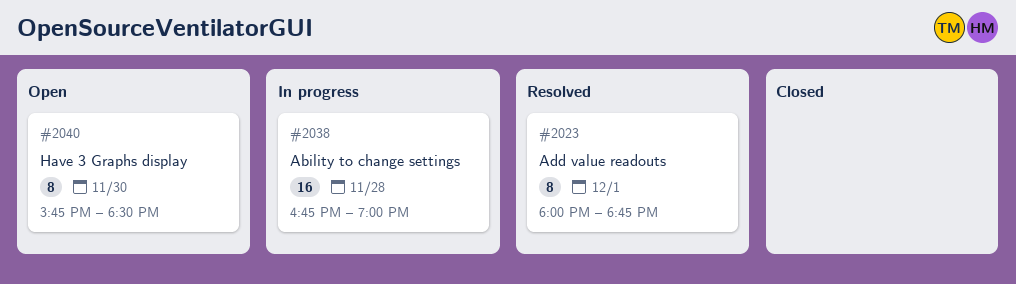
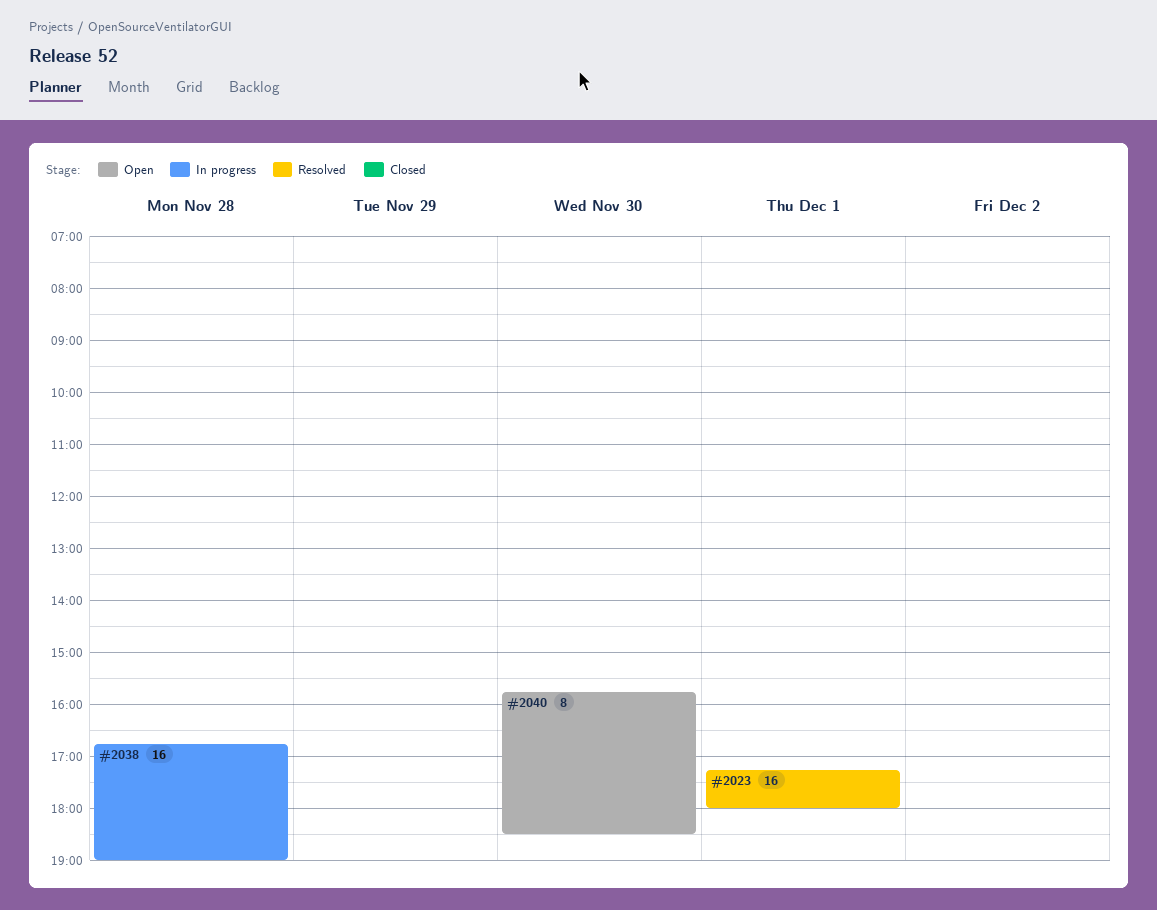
#2023, estimate: 8 -> 16
#2023, begins: 18:00 -> 17:15
#2023, ends: 18:45 -> 18:00

